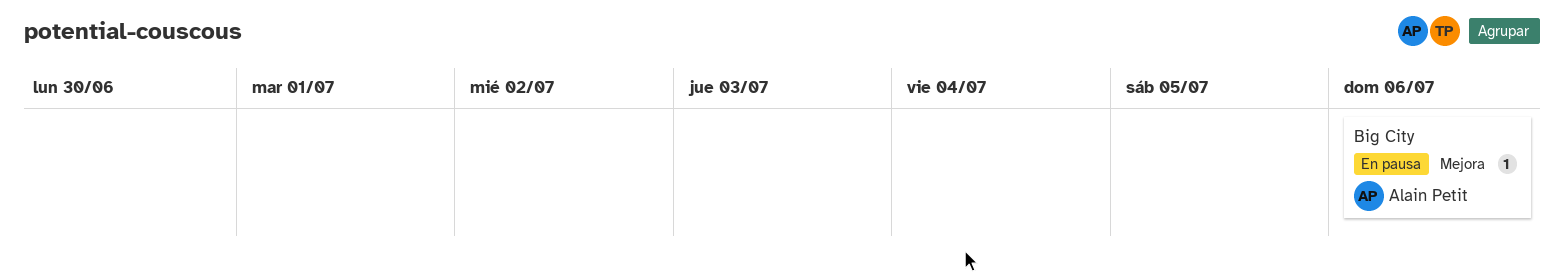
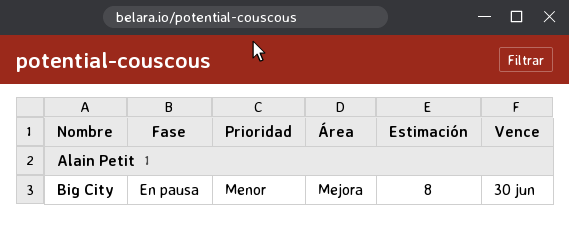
Big City, estimate: 1 -> 8
Big City, due: Jul 6 -> Jun 30

